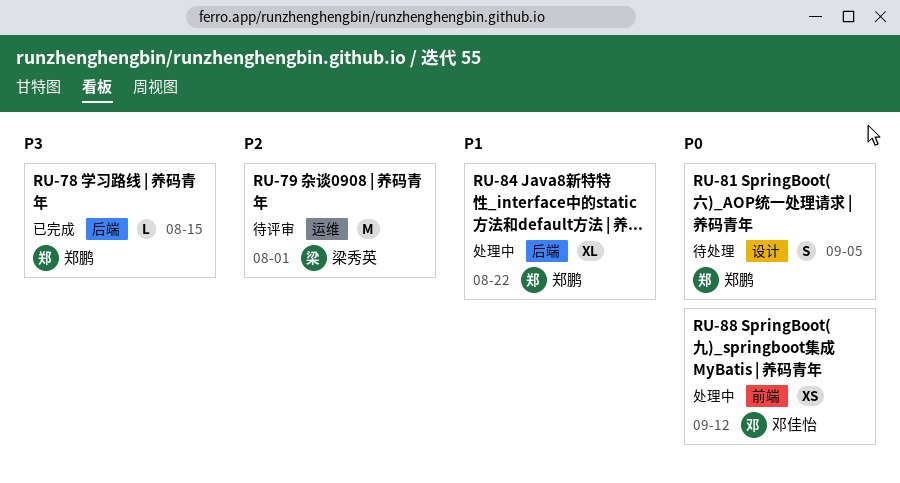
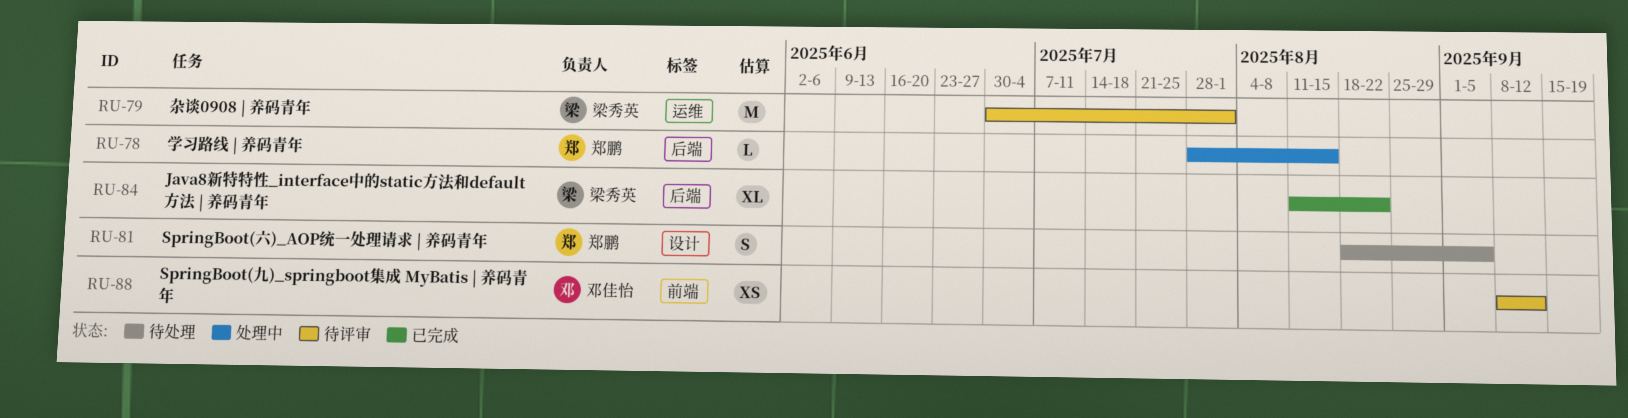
RU-78, status: 已完成 -> 处理中
RU-84, status: 处理中 -> 已完成
RU-84, owner: 郑鹏 -> 梁秀英
RU-88, status: 处理中 -> 待评审

